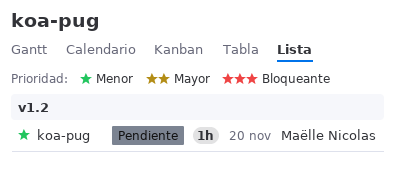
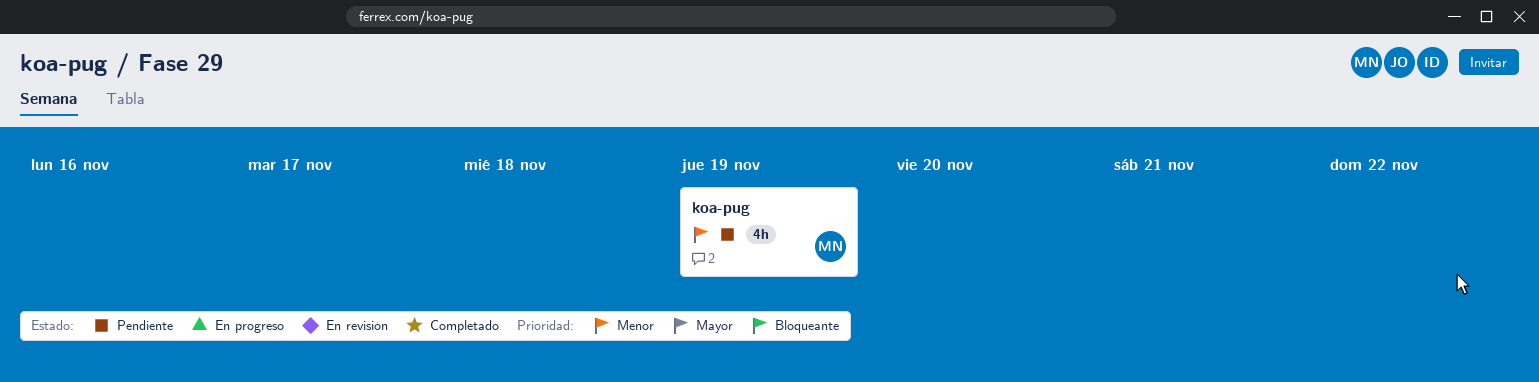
koa-pug, estimate: 1h -> 4h
koa-pug, due: Nov 20 -> Nov 19

